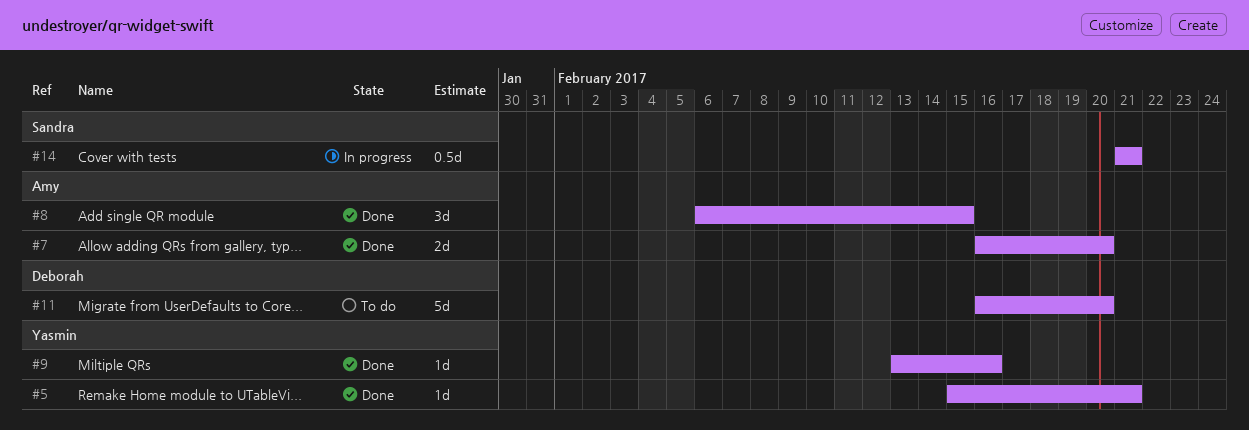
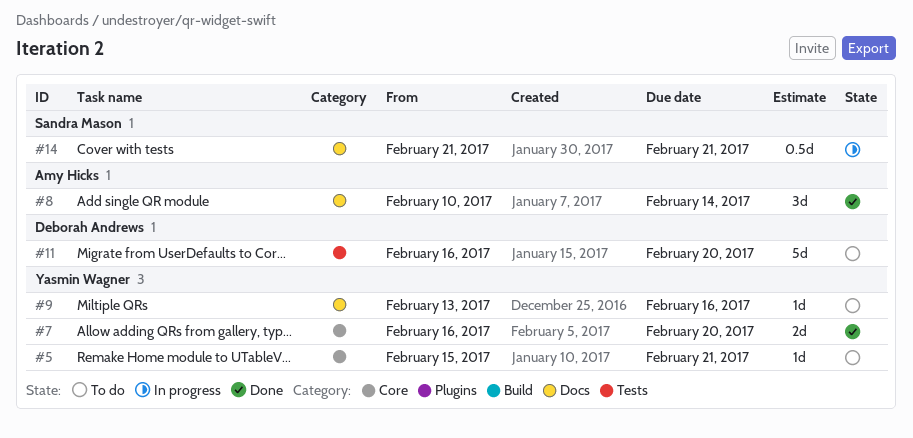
#5, status: Done -> To do
#7, owner: Amy Hicks -> Yasmin Wagner
#8, start: Feb 6 -> Feb 10
#8, due: Feb 15 -> Feb 14
#9, status: Done -> To do

